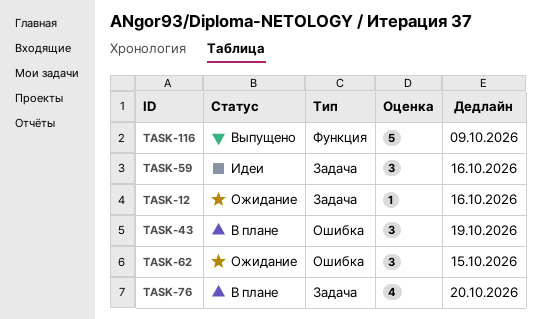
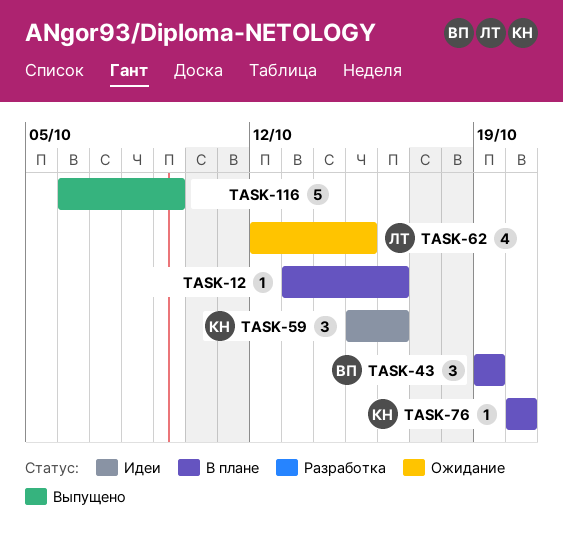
TASK-12, status: Ожидание -> В плане
TASK-62, estimate: 3 -> 4
TASK-76, estimate: 4 -> 1

